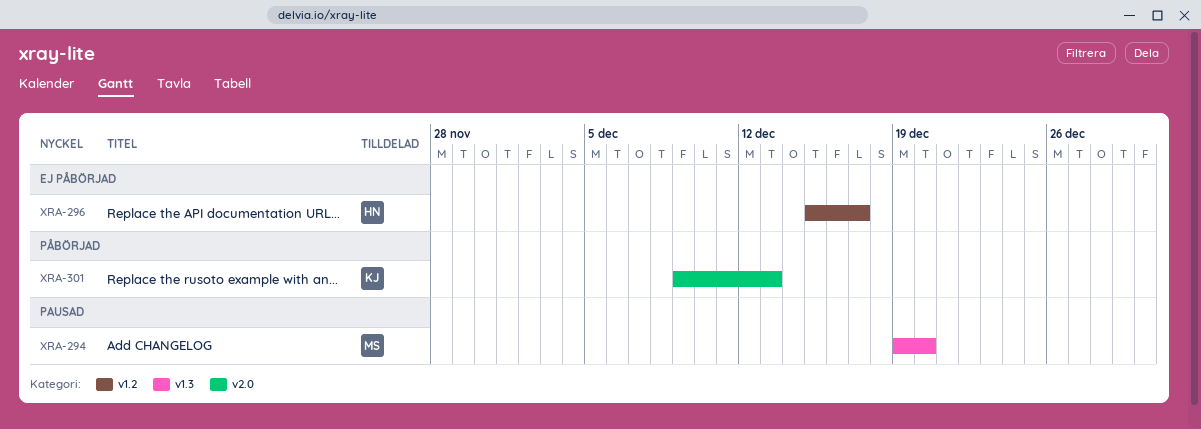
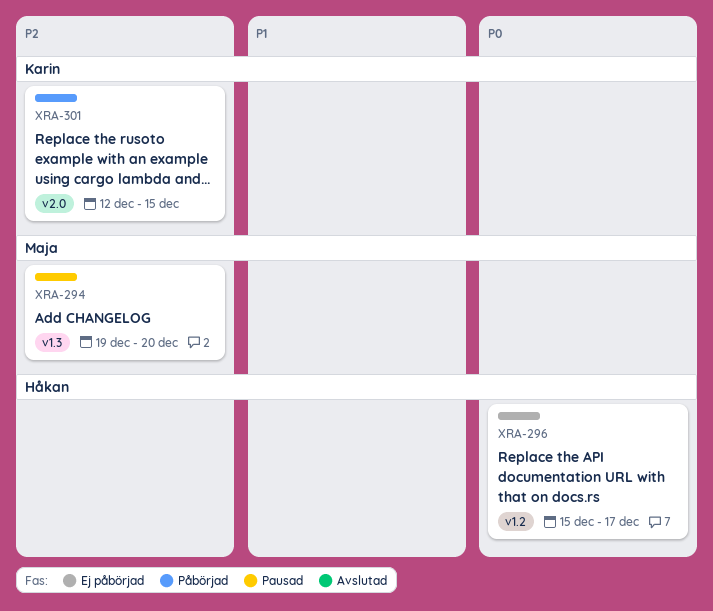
XRA-301, start: Dec 9 -> Dec 12
XRA-301, due: Dec 13 -> Dec 15

